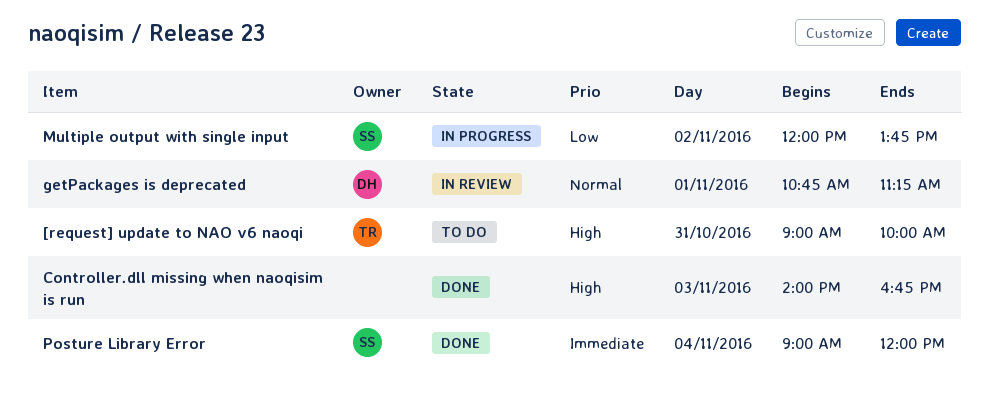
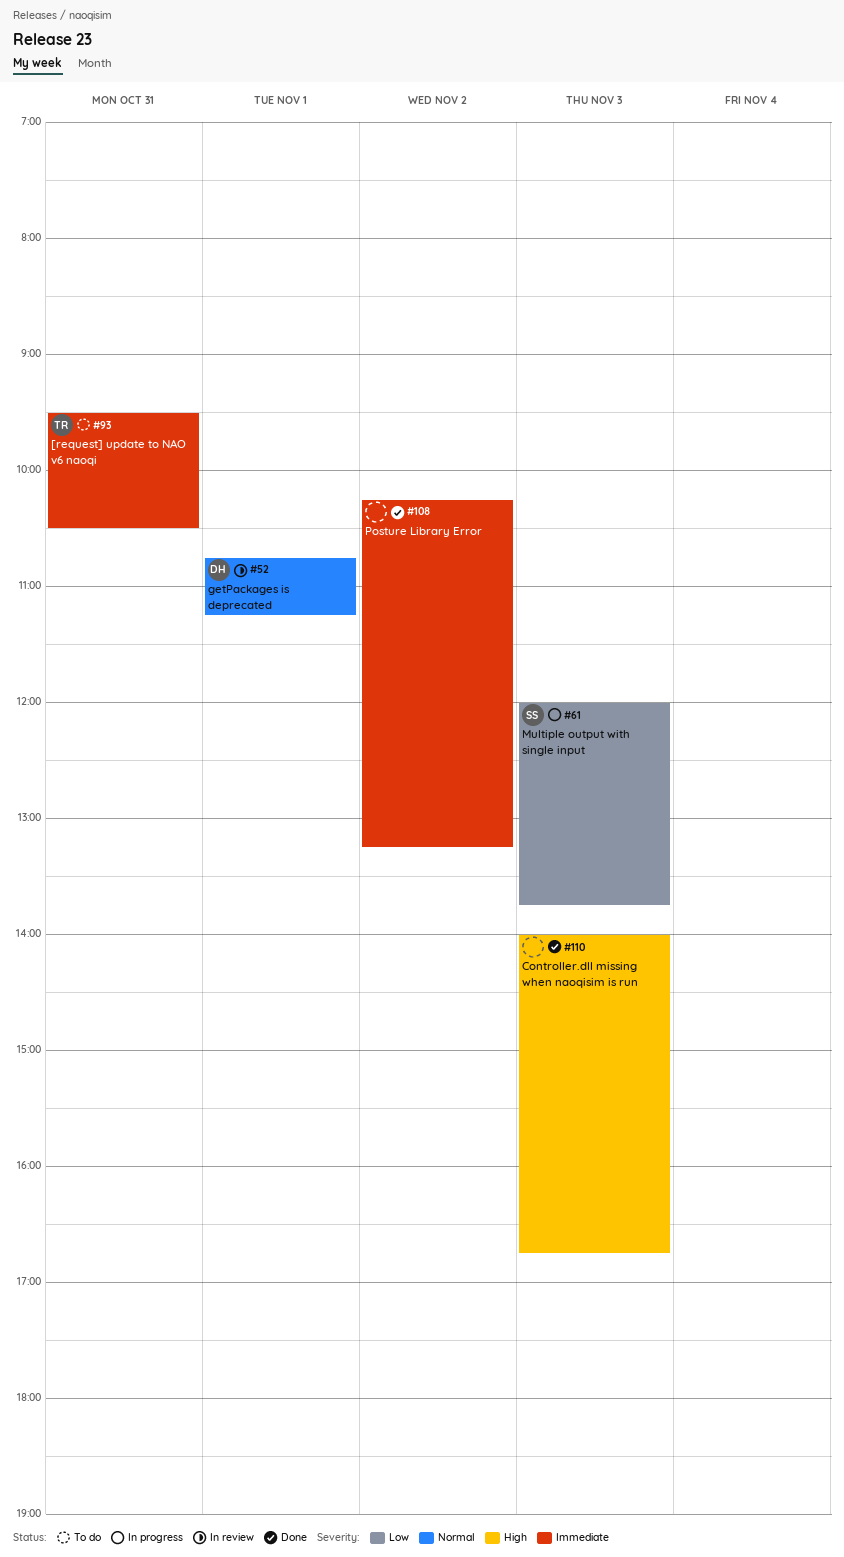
[request] update to NAO v6 naoqi, priority: High -> Immediate
[request] update to NAO v6 naoqi, begins: 09:00 -> 09:30
[request] update to NAO v6 naoqi, ends: 10:00 -> 10:30
Multiple output with single input, day: Nov 2 -> Nov 3
Posture Library Error, owner: SS -> none
Posture Library Error, day: Nov 4 -> Nov 2
Posture Library Error, begins: 09:00 -> 10:15
Posture Library Error, ends: 12:00 -> 13:15

